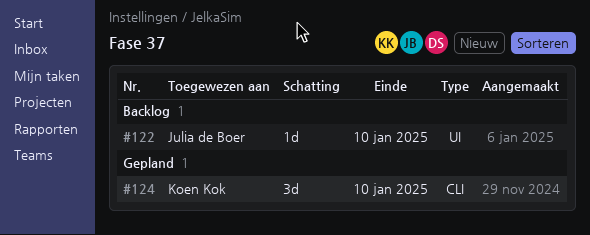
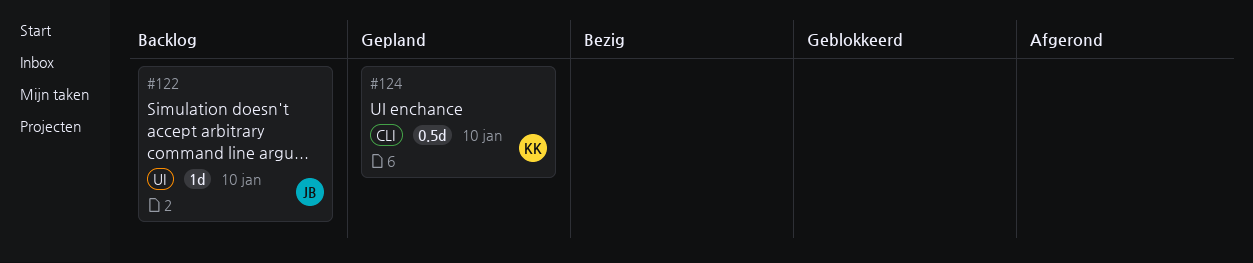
#124, estimate: 3d -> 0.5d

